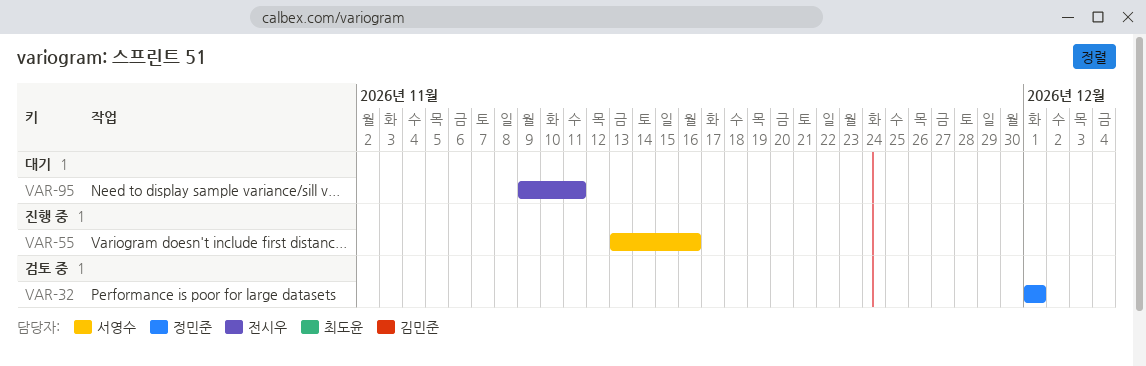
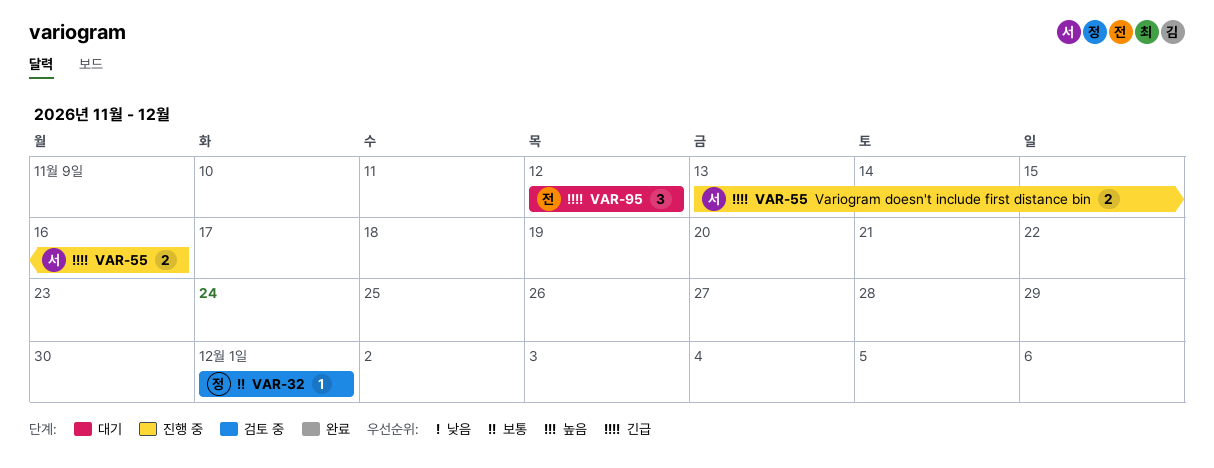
VAR-95, start: Nov 9 -> Nov 12
VAR-95, due: Nov 11 -> Nov 12

